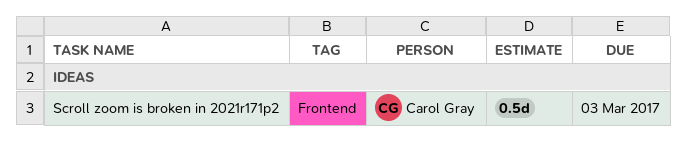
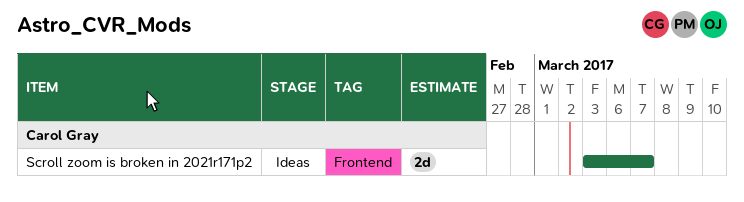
Scroll zoom is broken in 2021r171p2, estimate: 0.5d -> 2d
Scroll zoom is broken in 2021r171p2, due: Mar 3 -> Mar 7

